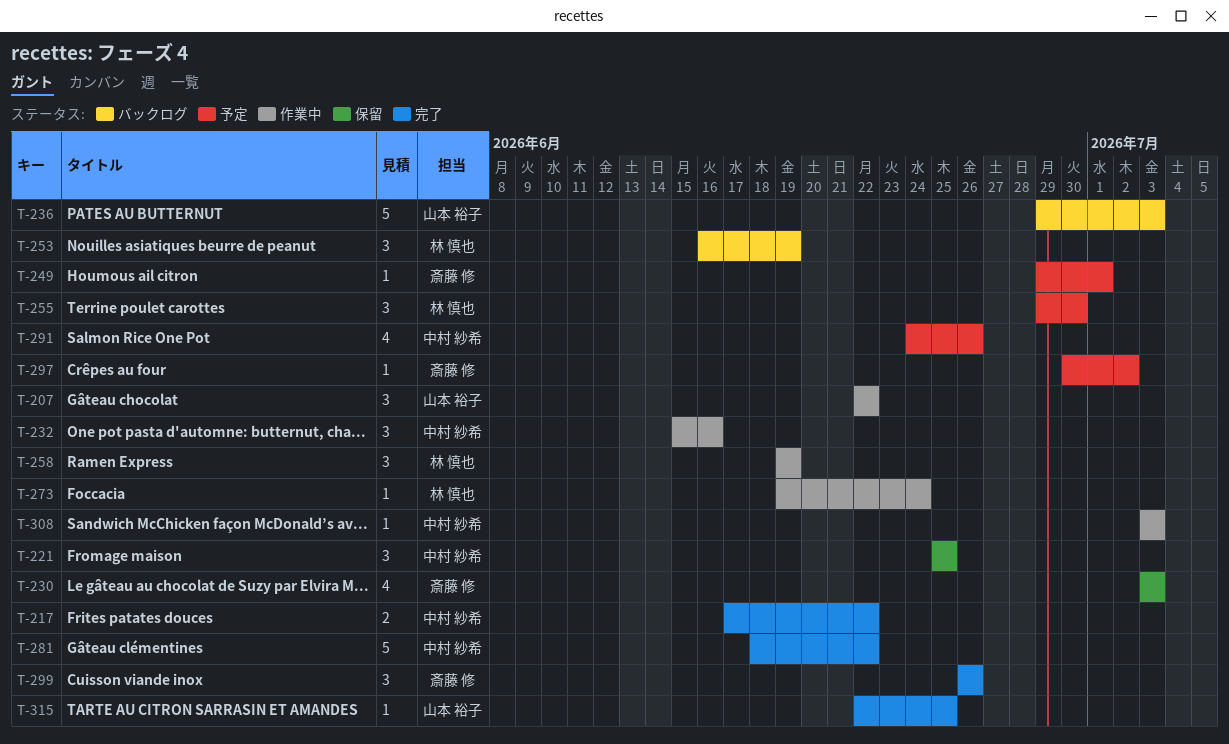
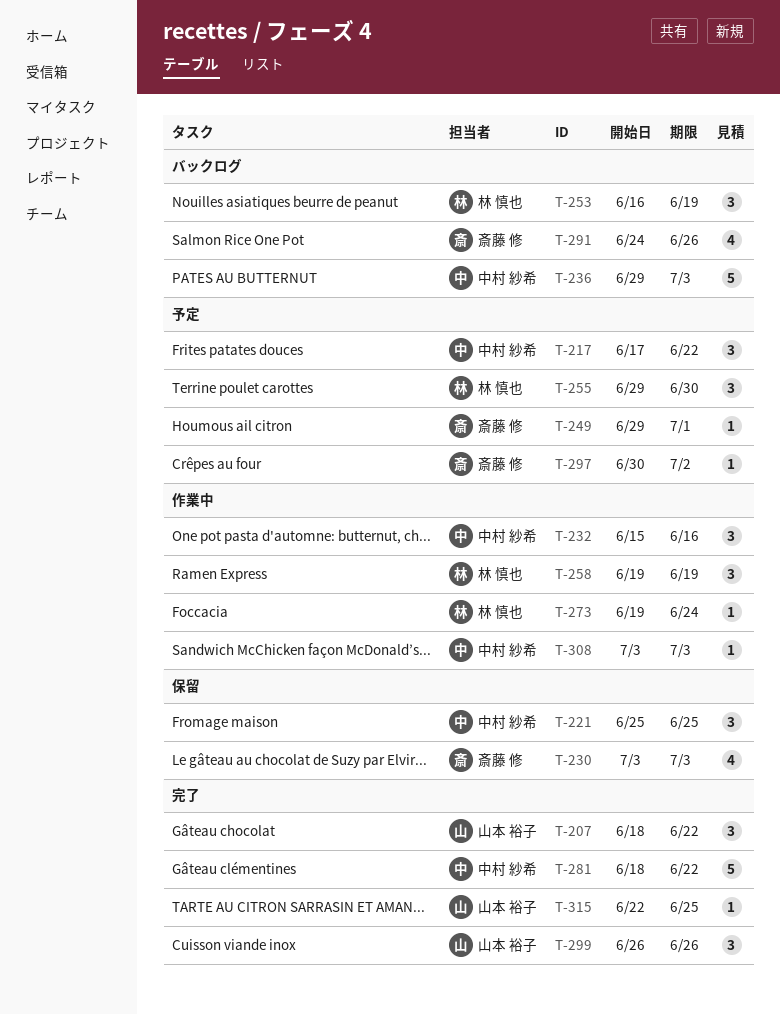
T-207, status: 作業中 -> 完了
T-207, start: Jun 22 -> Jun 18
T-217, status: 完了 -> 予定
T-217, estimate: 2 -> 3
T-236, owner: 山本 裕子 -> 中村 紗希
T-291, status: 予定 -> バックログ
T-291, owner: 中村 紗希 -> 斎藤 修
T-299, owner: 斎藤 修 -> 山本 裕子

